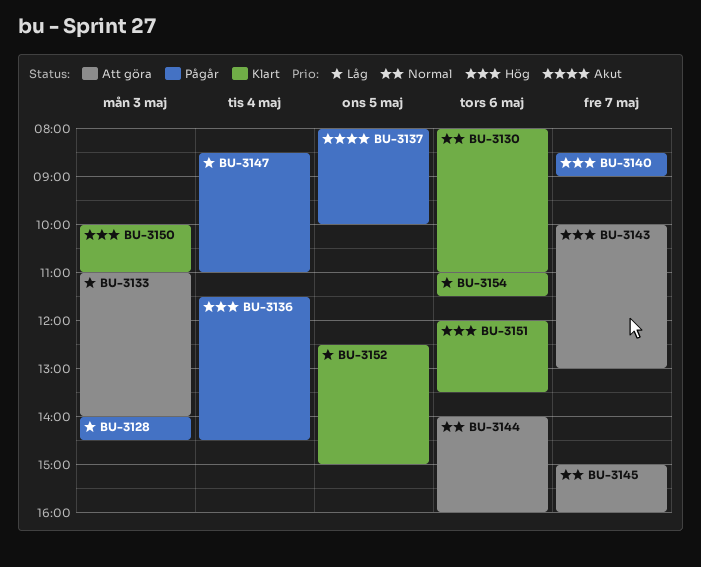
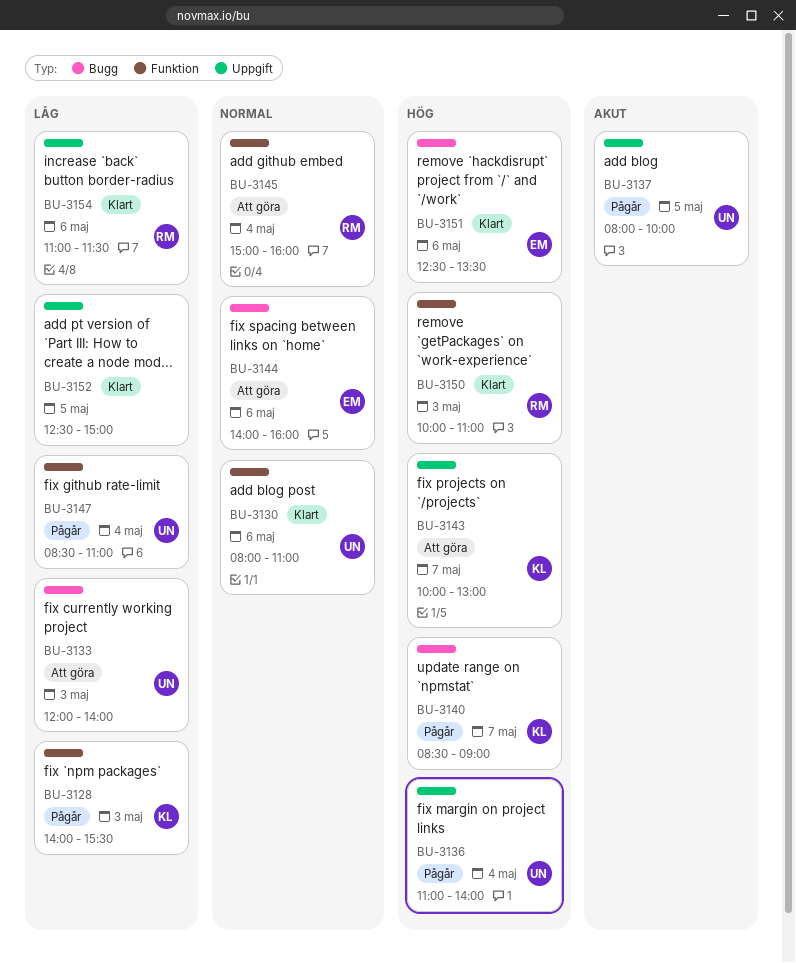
BU-3128, ends: 14:30 -> 15:30
BU-3133, begins: 11:00 -> 12:00
BU-3136, begins: 11:30 -> 11:00
BU-3136, ends: 14:30 -> 14:00
BU-3145, day: May 7 -> May 4
BU-3151, begins: 12:00 -> 12:30

